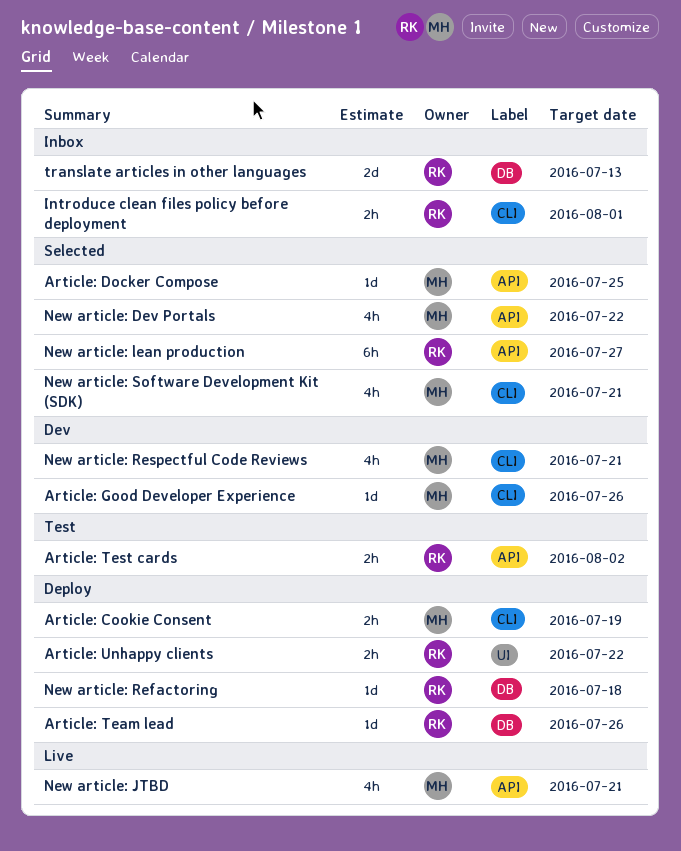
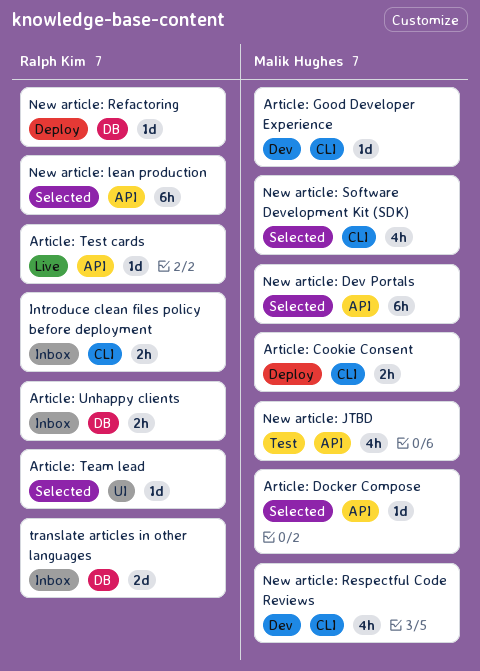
Article: Team lead, status: Deploy -> Selected
Article: Team lead, label: DB -> UI
Article: Test cards, status: Test -> Live
Article: Test cards, estimate: 2h -> 1d
Article: Unhappy clients, status: Deploy -> Inbox
Article: Unhappy clients, label: UI -> DB
New article: Dev Portals, estimate: 4h -> 6h
New article: JTBD, status: Live -> Test

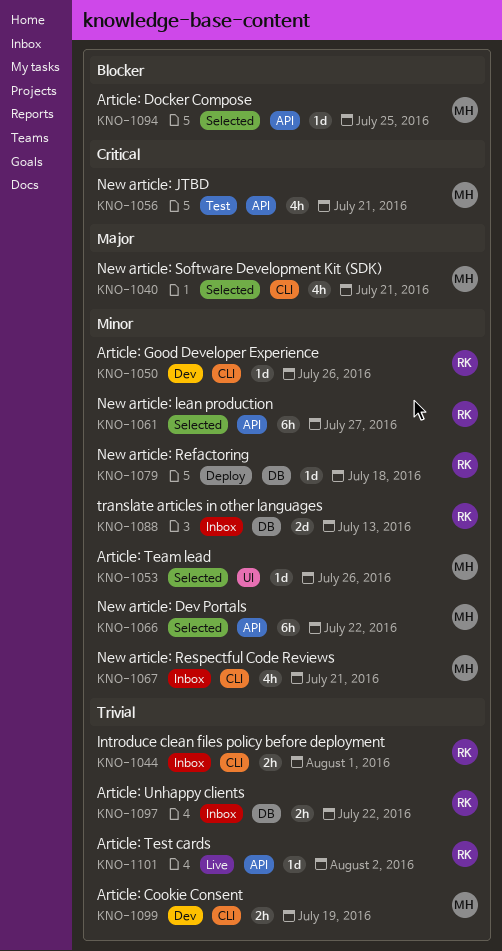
Article: Cookie Consent, status: Deploy -> Dev
Article: Good Developer Experience, owner: Malik Hughes -> Ralph Kim
Article: Team lead, owner: Ralph Kim -> Malik Hughes
New article: Respectful Code Reviews, status: Dev -> Inbox

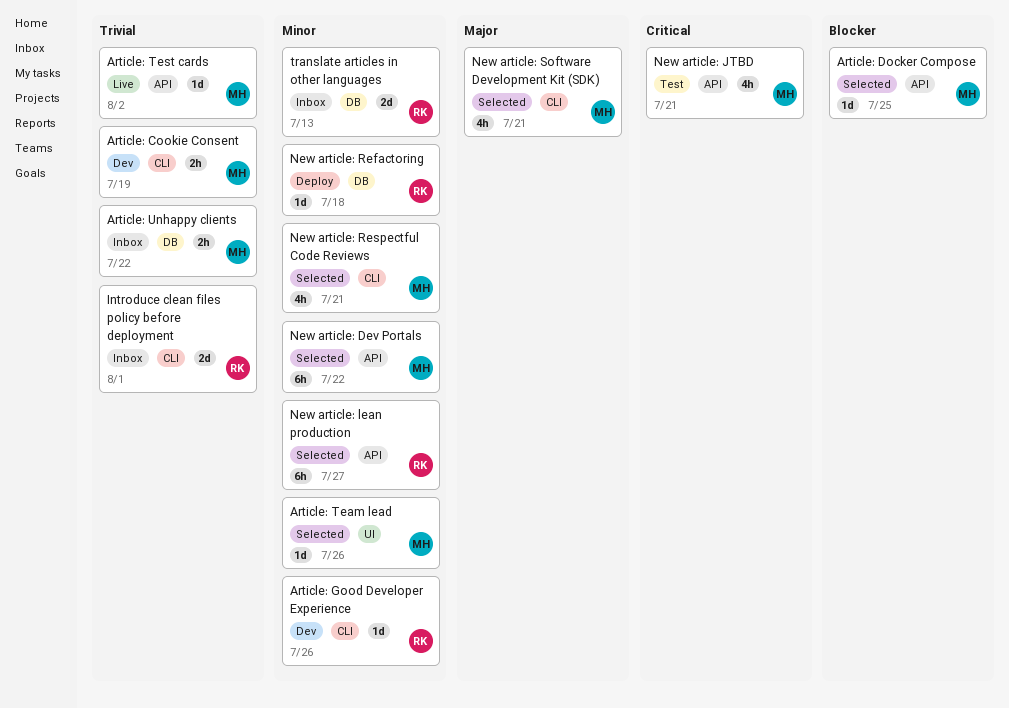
Article: Test cards, owner: RK -> MH
Article: Unhappy clients, owner: RK -> MH
Introduce clean files policy before deployment, estimate: 2h -> 2d
New article: Respectful Code Reviews, status: Inbox -> Selected

